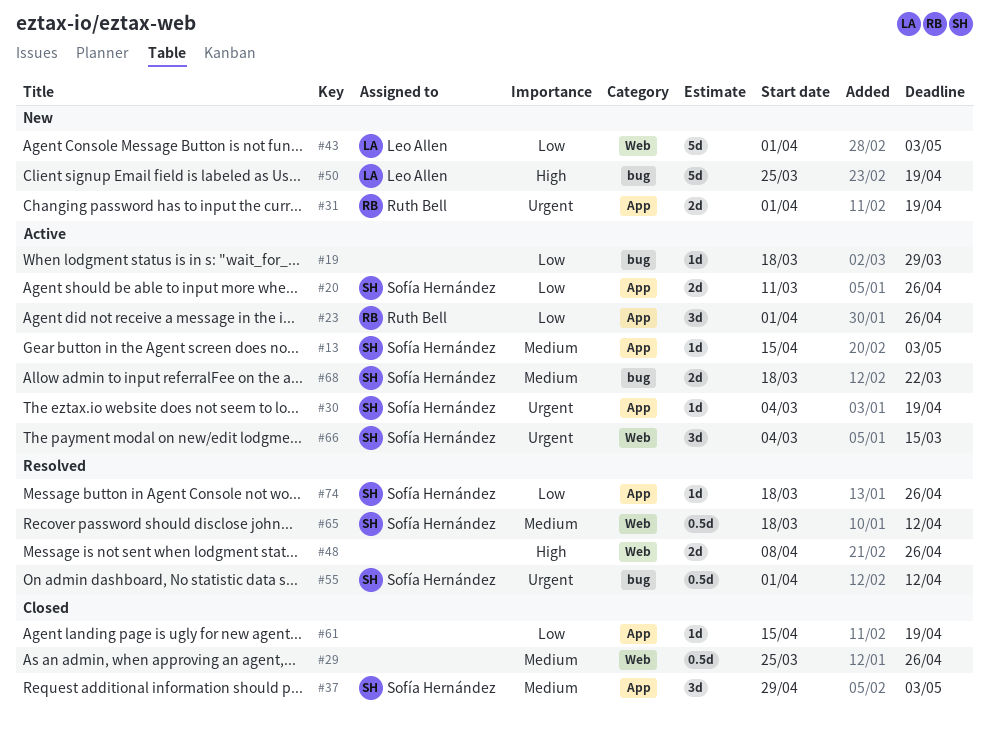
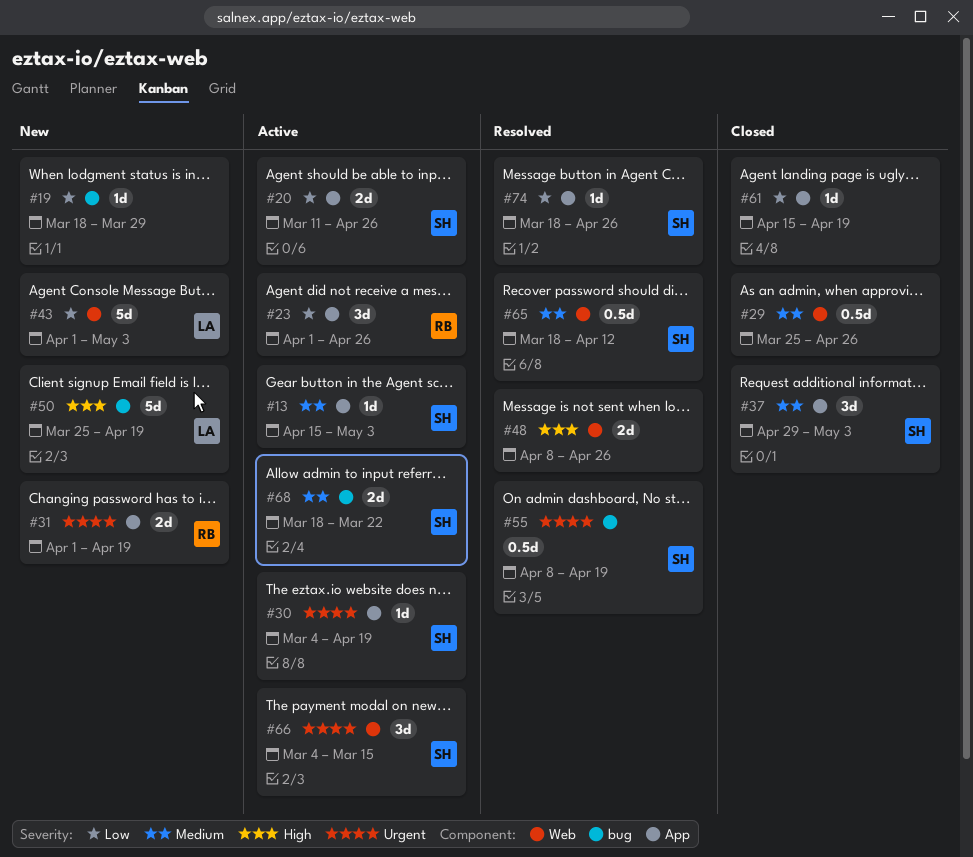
#19, status: Active -> New
#55, start: Apr 1 -> Apr 8
#55, due: Apr 12 -> Apr 19

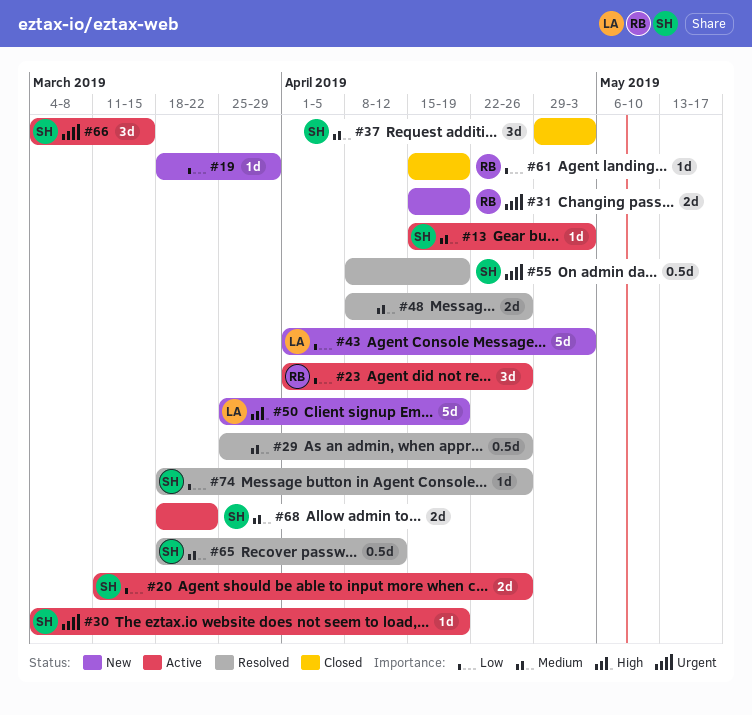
#29, status: Closed -> Resolved
#31, start: Apr 1 -> Apr 15
#48, priority: High -> Medium
#61, owner: none -> RB

